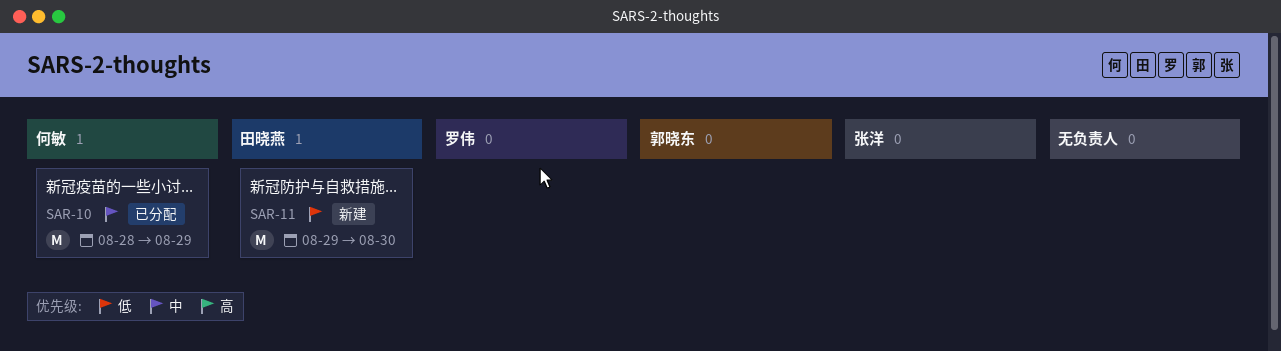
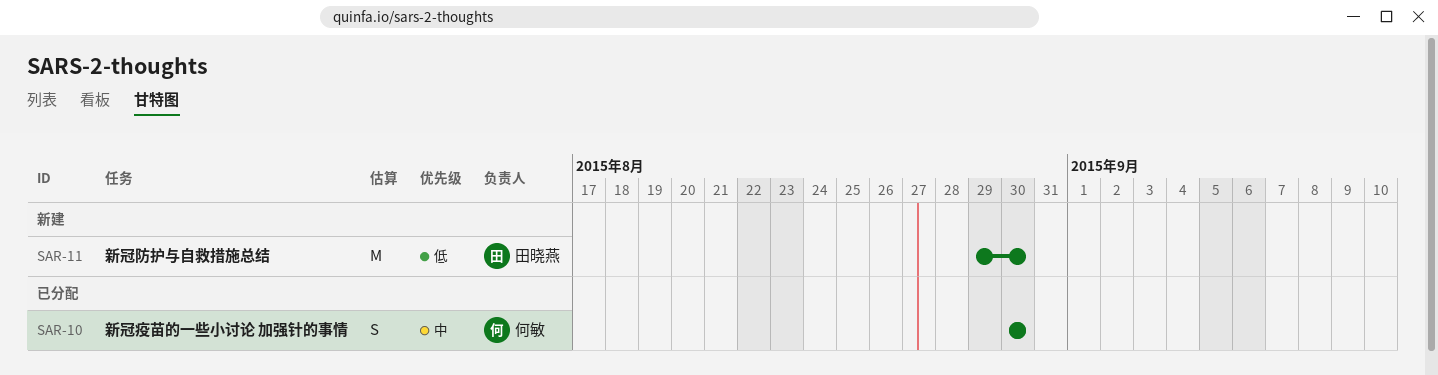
SAR-10, estimate: M -> S
SAR-10, start: Aug 28 -> Aug 30
SAR-10, due: Aug 29 -> Aug 30

